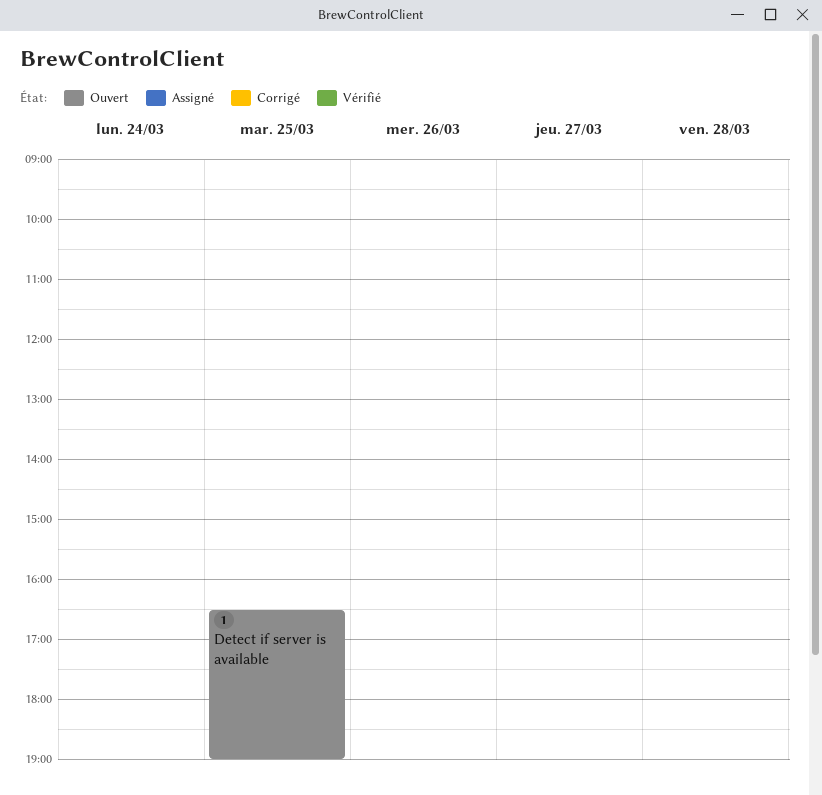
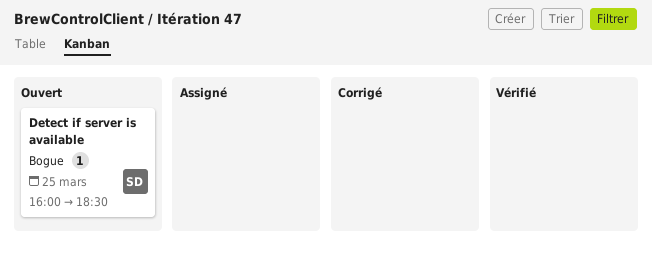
Detect if server is available, begins: 16:30 -> 16:00
Detect if server is available, ends: 19:00 -> 18:30

